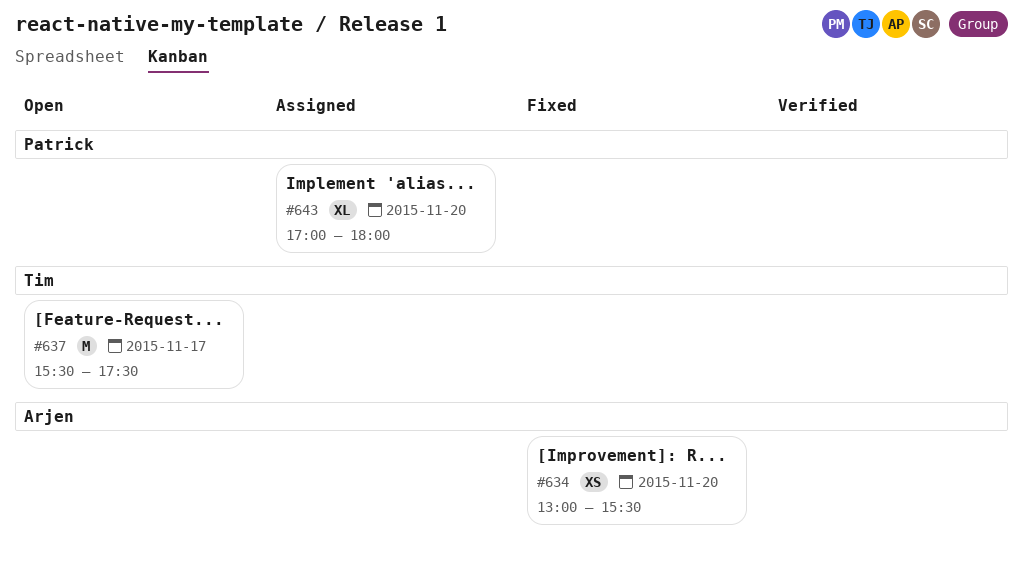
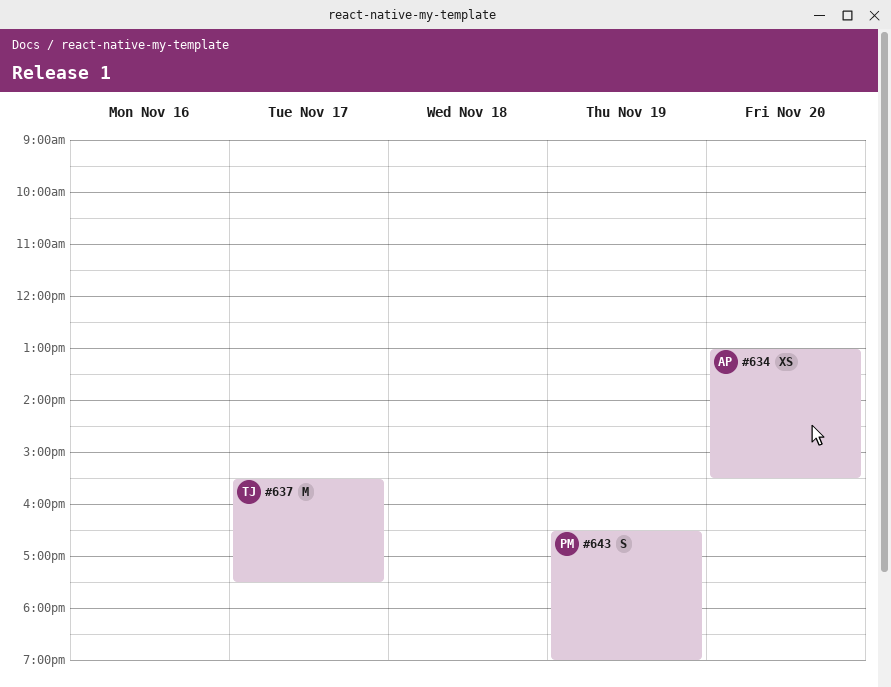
#643, estimate: XL -> S
#643, day: Nov 20 -> Nov 19
#643, begins: 17:00 -> 16:30
#643, ends: 18:00 -> 19:00

